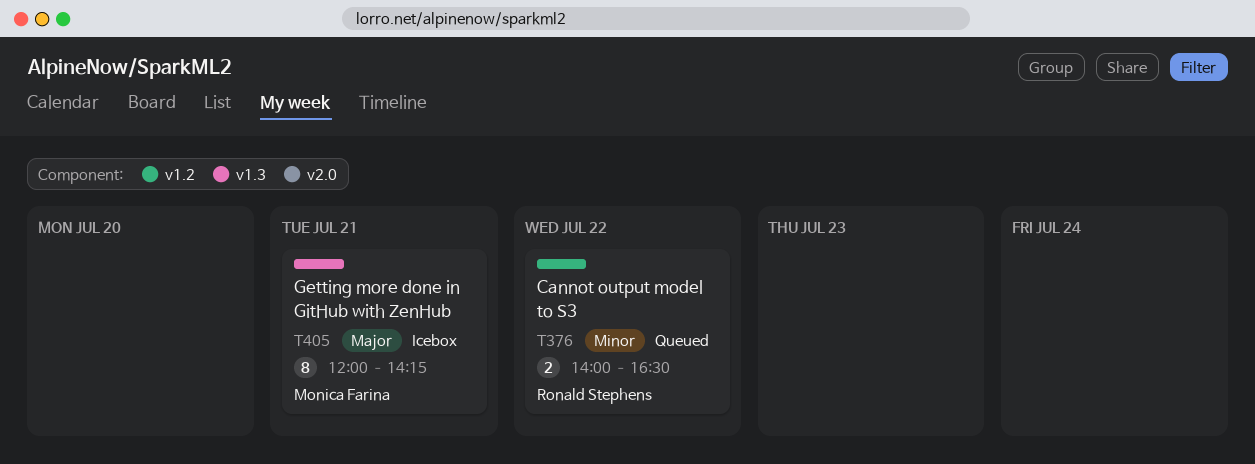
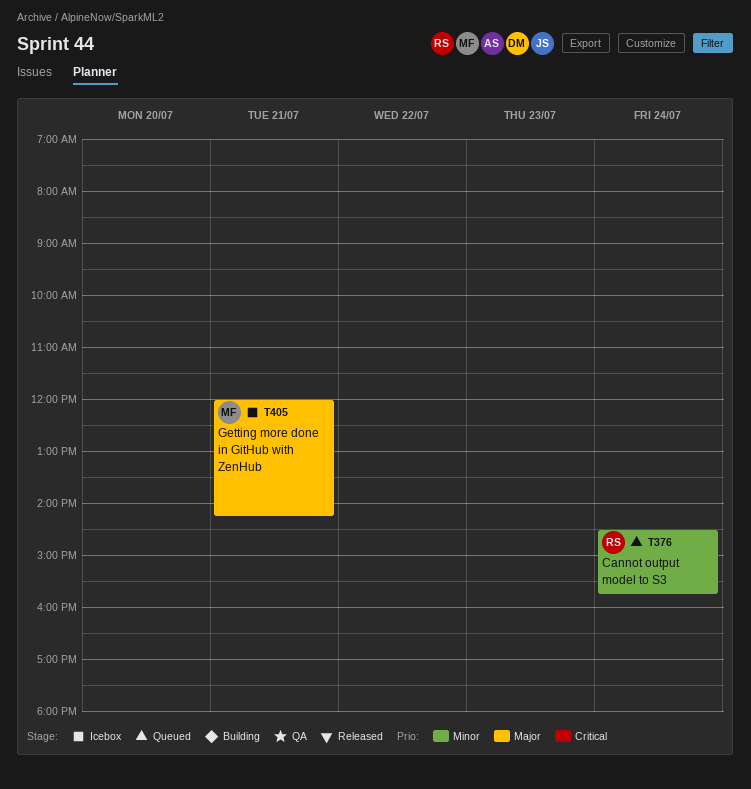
T376, day: Jul 22 -> Jul 24
T376, begins: 14:00 -> 14:30
T376, ends: 16:30 -> 15:45

